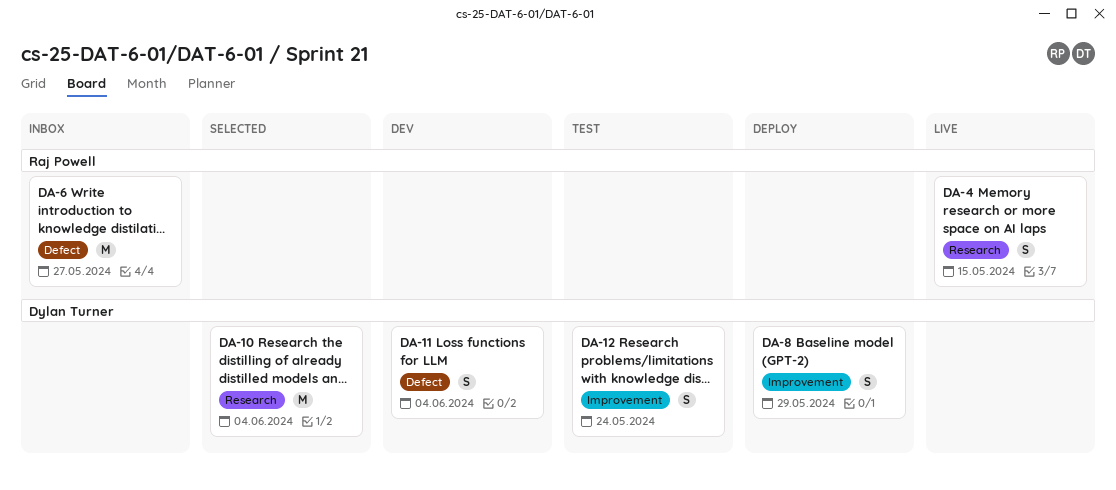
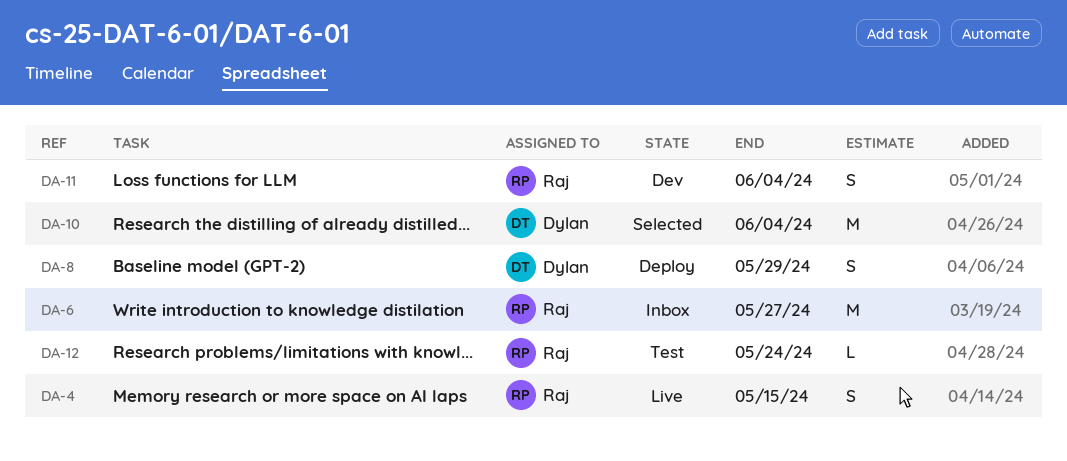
DA-11, owner: Dylan Turner -> Raj Powell
DA-12, owner: Dylan Turner -> Raj Powell
DA-12, estimate: S -> L

